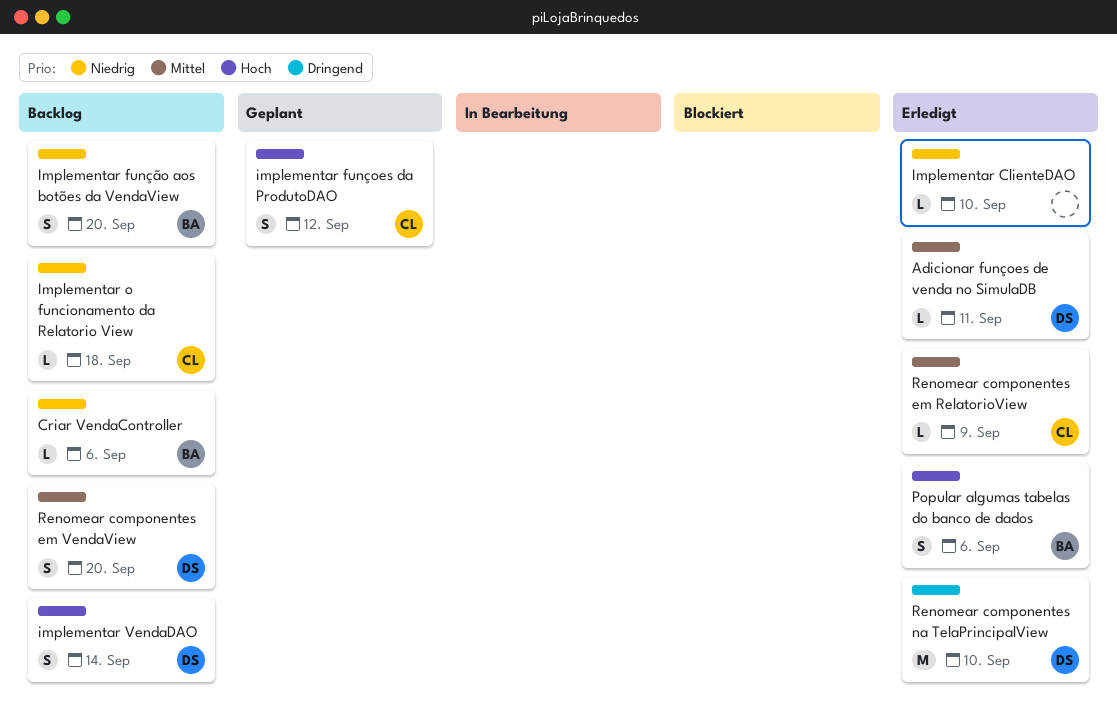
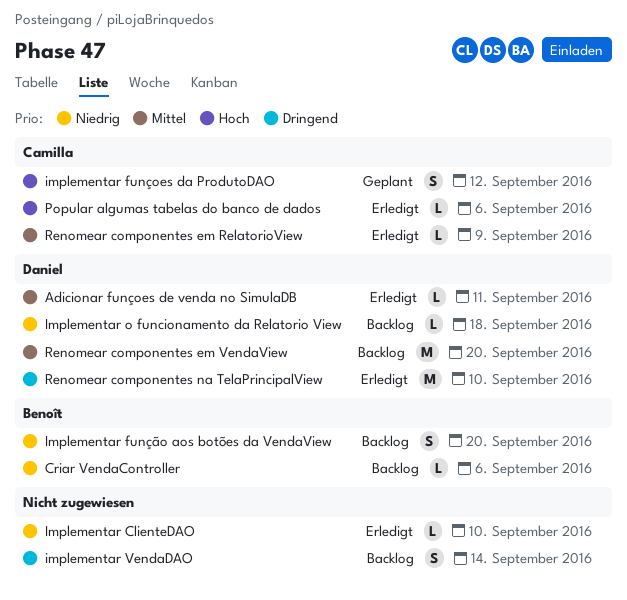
Implementar o funcionamento da Relatorio View, owner: Camilla -> Daniel
implementar VendaDAO, owner: Daniel -> none
implementar VendaDAO, priority: Hoch -> Dringend
Popular algumas tabelas do banco de dados, owner: Benoît -> Camilla
Popular algumas tabelas do banco de dados, estimate: S -> L
Renomear componentes em VendaView, estimate: S -> M

